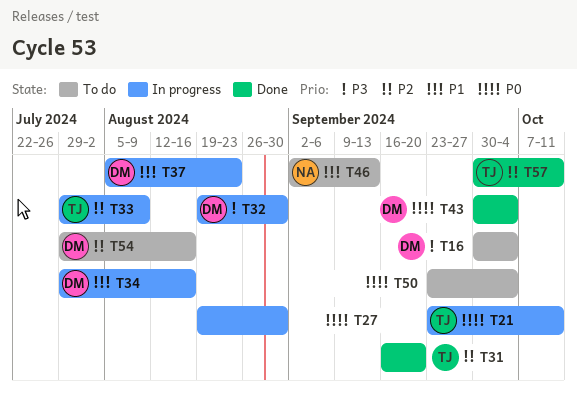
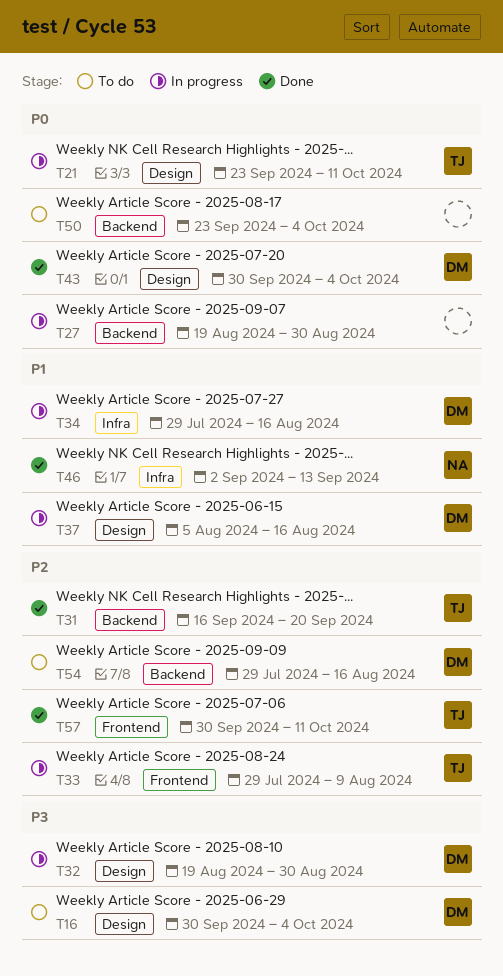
T37, due: Aug 23 -> Aug 16
T46, status: To do -> Done

